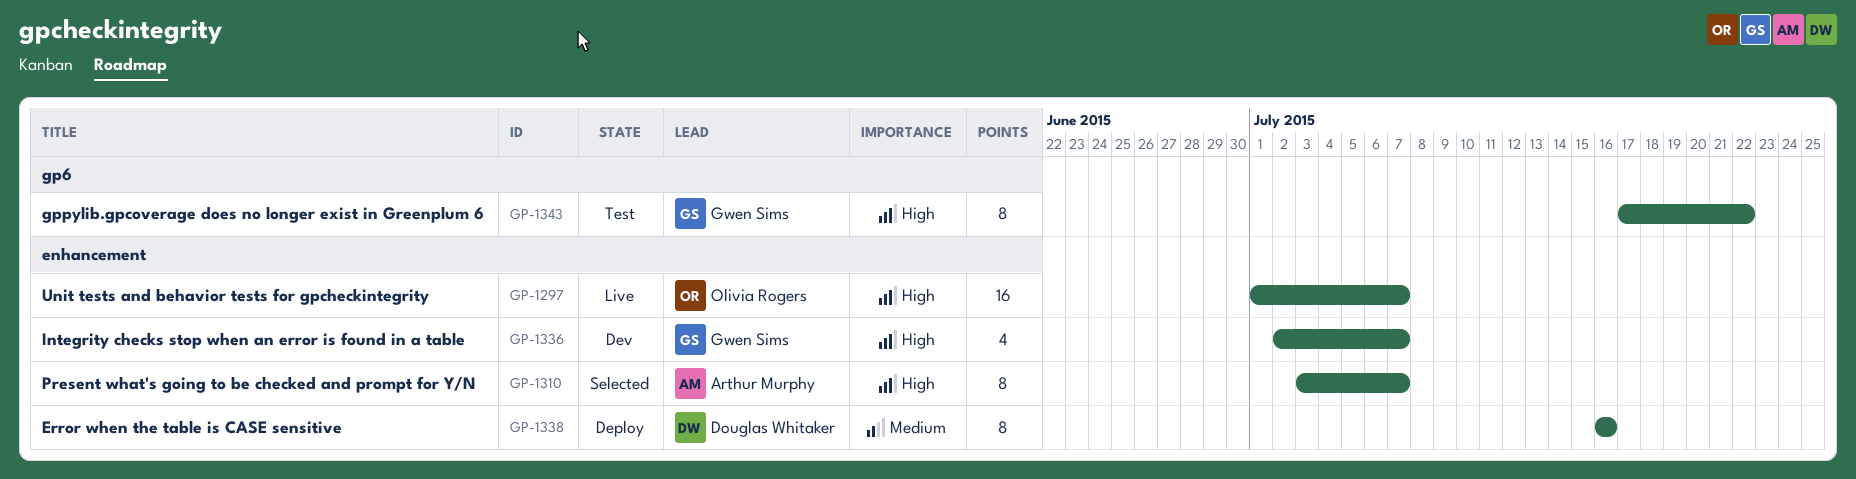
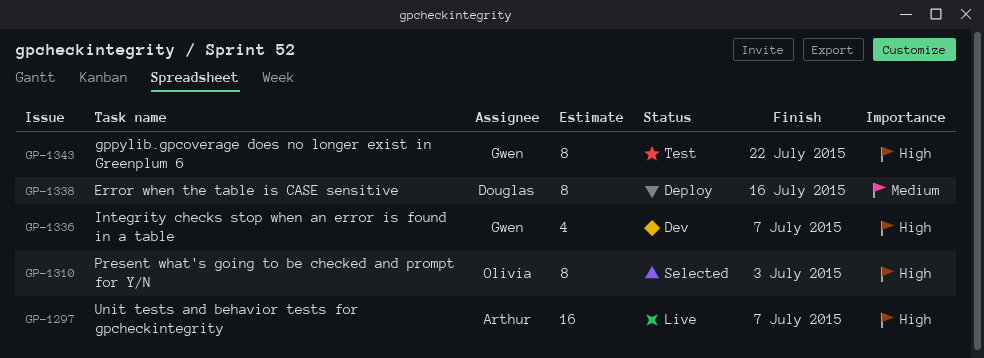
GP-1297, owner: Olivia Rogers -> Arthur Murphy
GP-1310, owner: Arthur Murphy -> Olivia Rogers
GP-1310, due: Jul 7 -> Jul 3

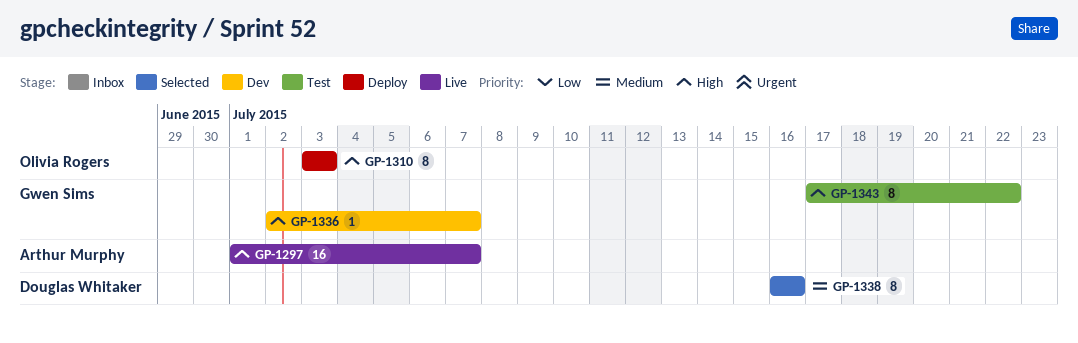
GP-1310, status: Selected -> Deploy
GP-1336, estimate: 4 -> 1
GP-1338, status: Deploy -> Selected

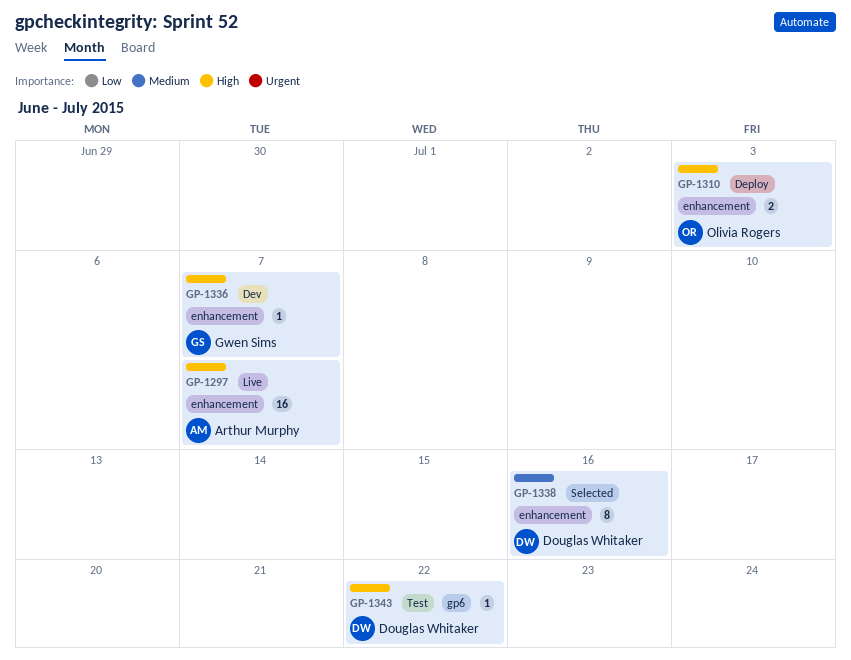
GP-1310, estimate: 8 -> 2
GP-1343, owner: Gwen Sims -> Douglas Whitaker
GP-1343, estimate: 8 -> 1

